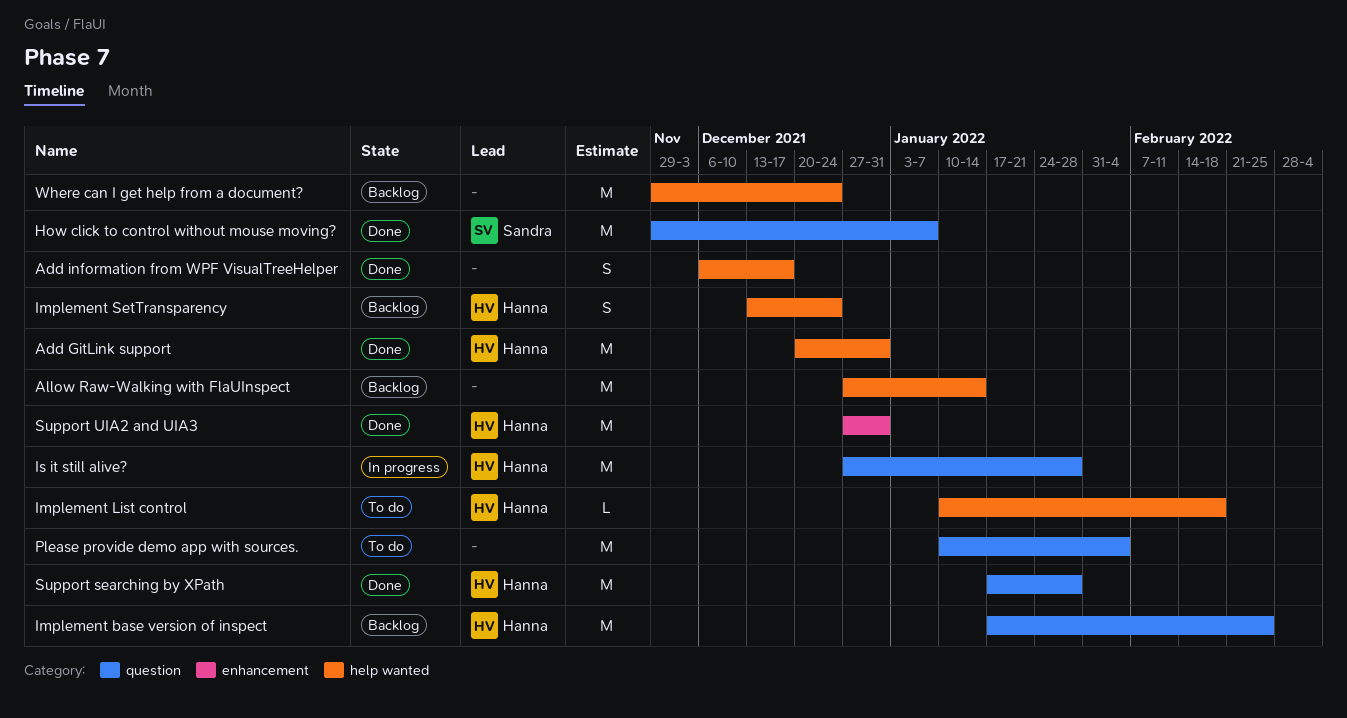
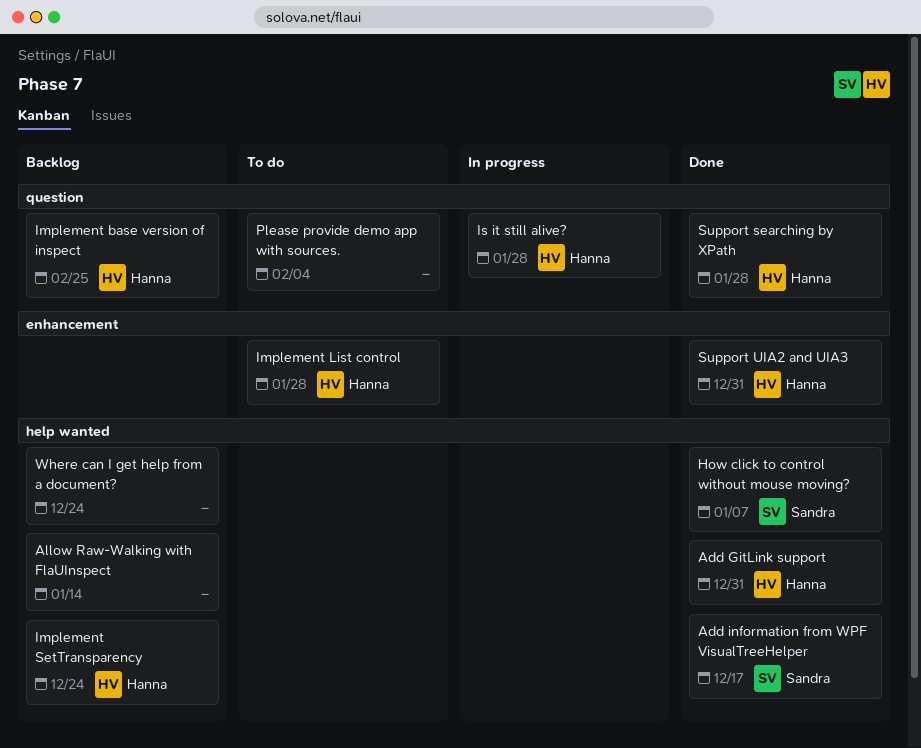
Add information from WPF VisualTreeHelper, owner: none -> Sandra
How click to control without mouse moving?, label: question -> help wanted
Implement List control, label: help wanted -> enhancement
Implement List control, due: Feb 18 -> Jan 28

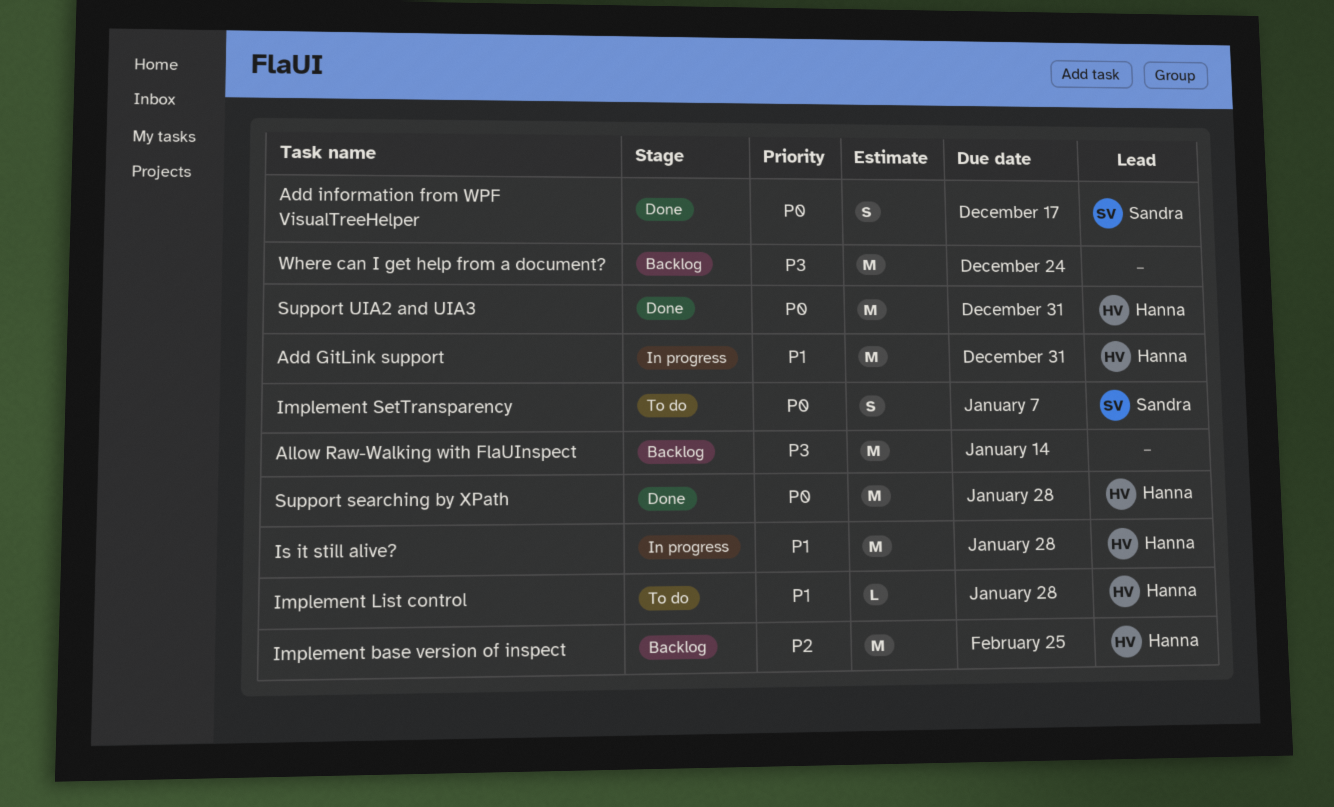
Add GitLink support, status: Done -> In progress
How click to control without mouse moving?: present -> none
Implement SetTransparency, status: Backlog -> To do
Implement SetTransparency, owner: Hanna -> Sandra
Implement SetTransparency, due: Dec 24 -> Jan 7
Please provide demo app with sources.: present -> none

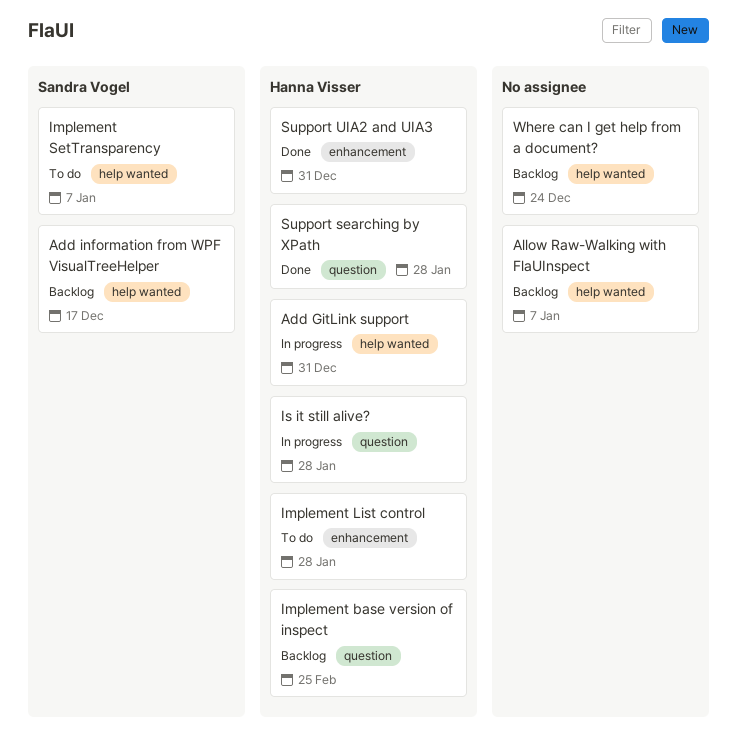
Add information from WPF VisualTreeHelper, status: Done -> Backlog
Allow Raw-Walking with FlaUInspect, due: Jan 14 -> Jan 7

